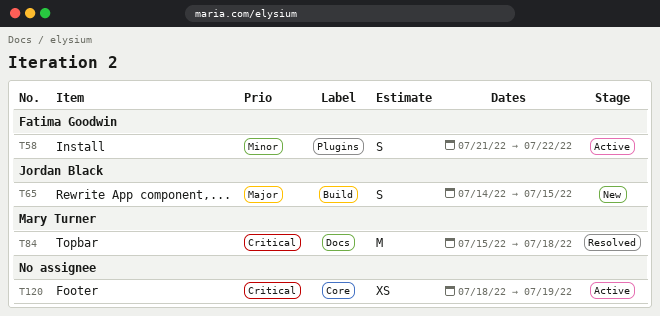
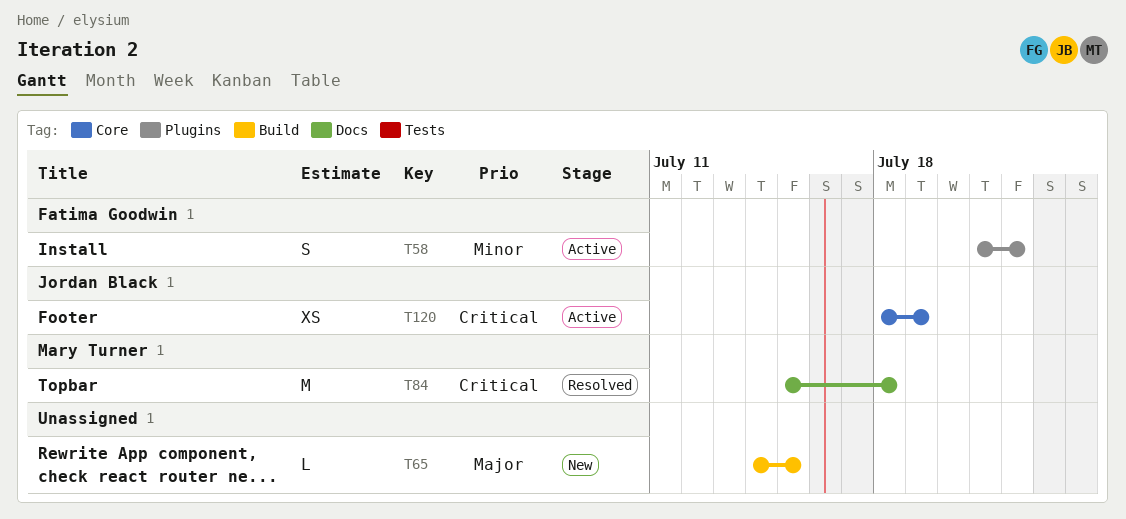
T65, owner: Jordan Black -> none
T65, estimate: S -> L
T120, owner: none -> Jordan Black

